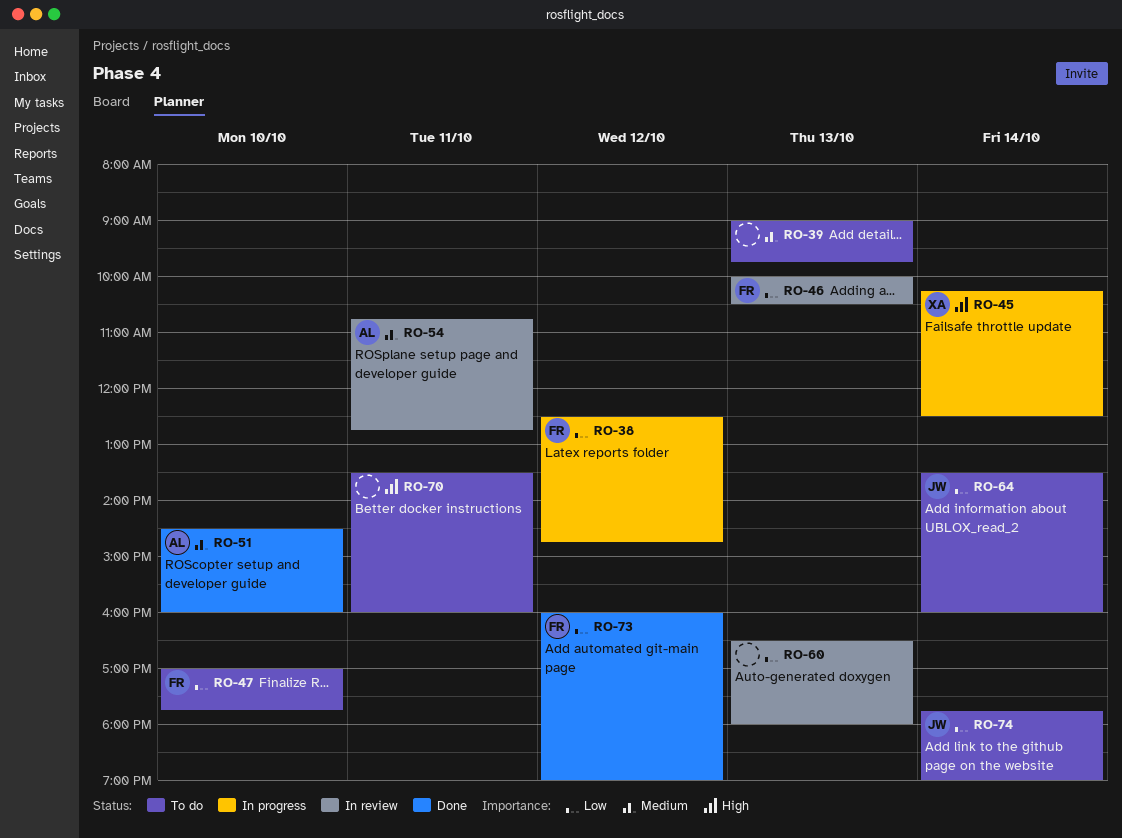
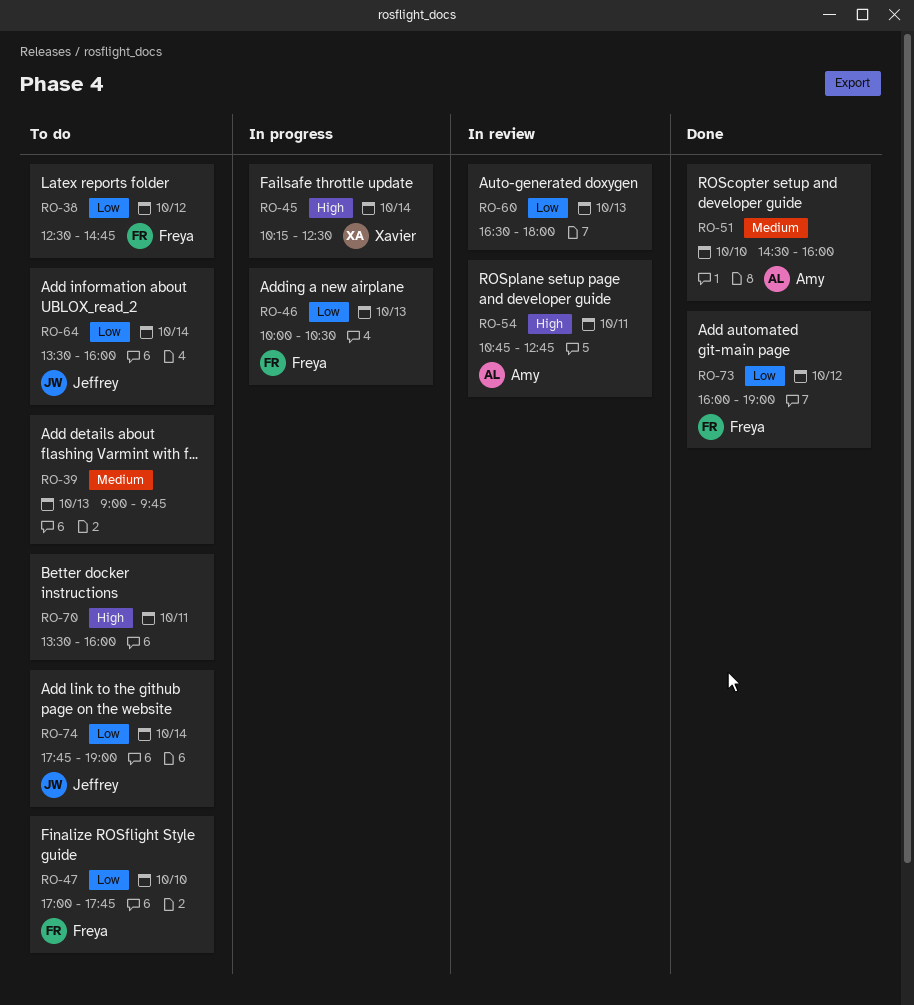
RO-38, status: In progress -> To do
RO-46, status: In review -> In progress
RO-54, priority: Medium -> High

